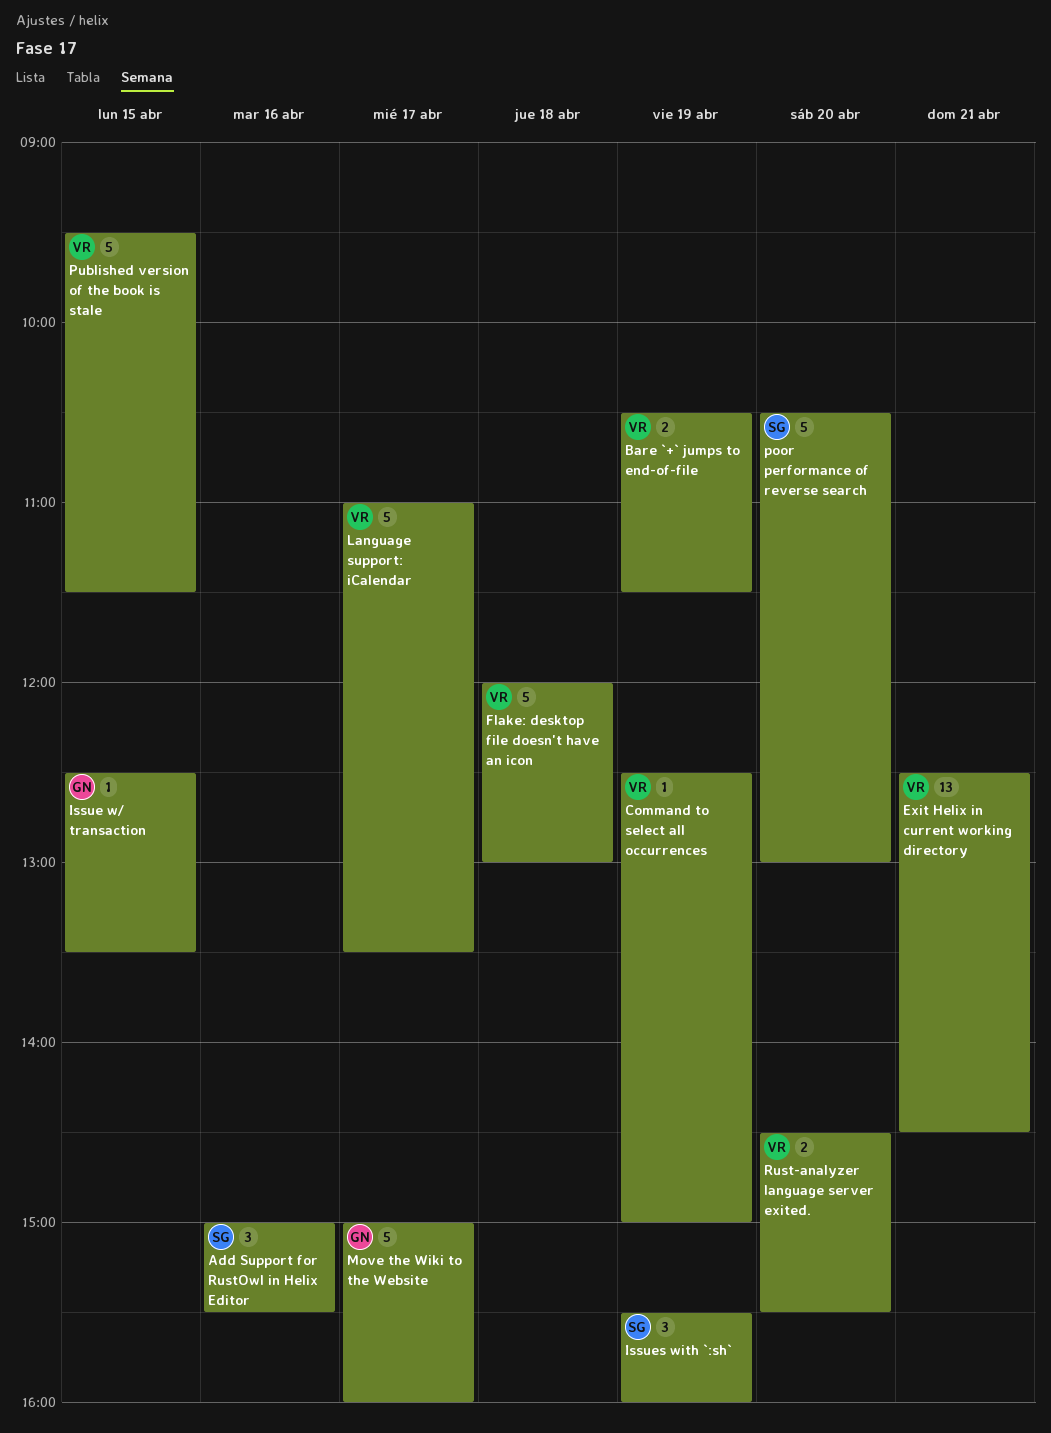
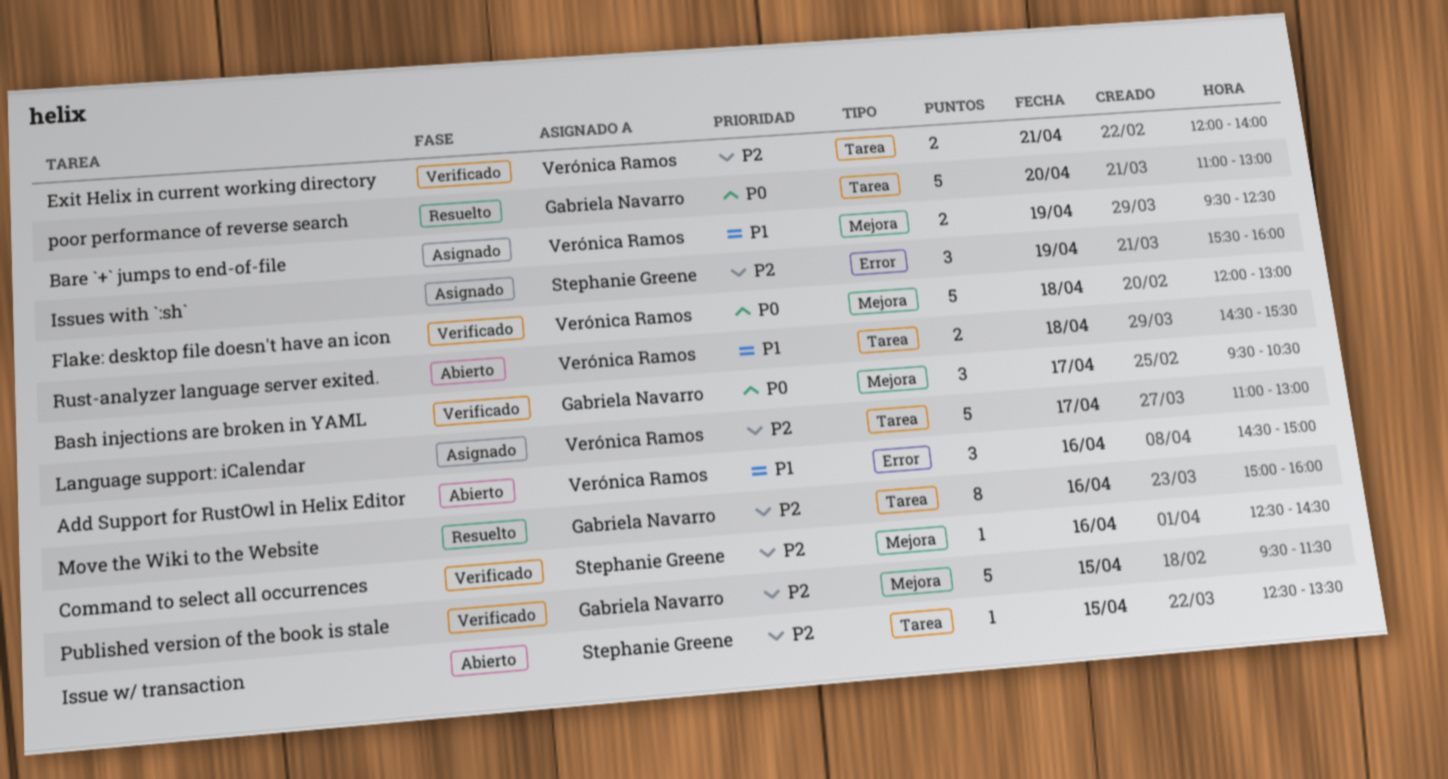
Add Support for RustOwl in Helix Editor, owner: Stephanie Greene -> Verónica Ramos
Add Support for RustOwl in Helix Editor, begins: 15:00 -> 14:30
Add Support for RustOwl in Helix Editor, ends: 15:30 -> 15:00
Bare `+` jumps to end-of-file, begins: 10:30 -> 09:30
Bare `+` jumps to end-of-file, ends: 11:30 -> 12:30
Bash injections are broken in YAML: none -> present
Command to select all occurrences, owner: Verónica Ramos -> Stephanie Greene
Command to select all occurrences, day: Apr 19 -> Apr 16
Command to select all occurrences, ends: 15:00 -> 14:30
Exit Helix in current working directory, estimate: 13 -> 2
Exit Helix in current working directory, begins: 12:30 -> 12:00
Exit Helix in current working directory, ends: 14:30 -> 14:00
Issue w/ transaction, owner: Gabriela Navarro -> Stephanie Greene
Language support: iCalendar, ends: 13:30 -> 13:00
Move the Wiki to the Website, estimate: 5 -> 8
Move the Wiki to the Website, day: Apr 17 -> Apr 16
poor performance of reverse search, owner: Stephanie Greene -> Gabriela Navarro
poor performance of reverse search, begins: 10:30 -> 11:00
Published version of the book is stale, owner: Verónica Ramos -> Gabriela Navarro
Rust-analyzer language server exited., day: Apr 20 -> Apr 18

